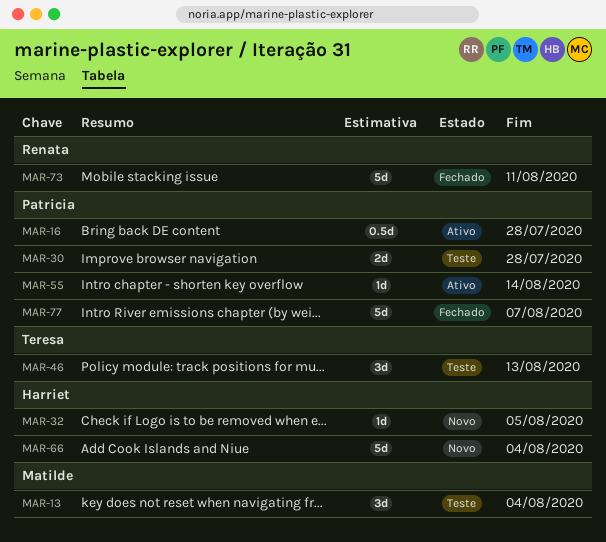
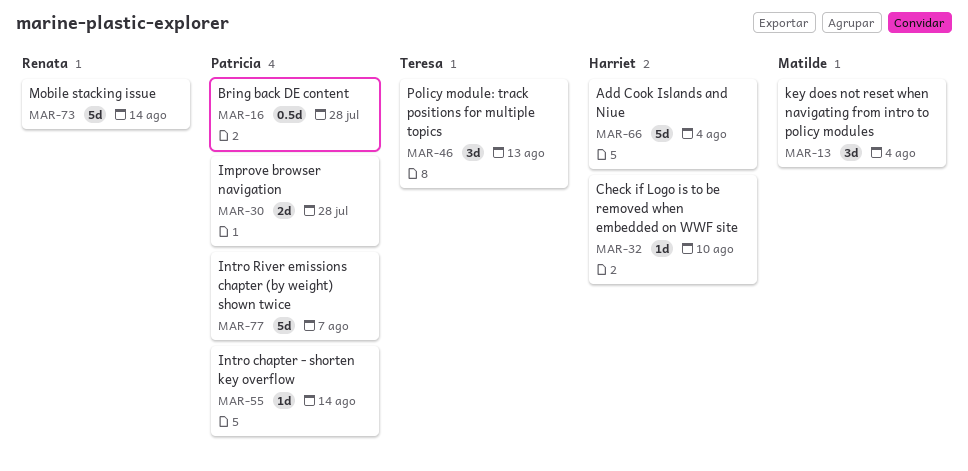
MAR-32, due: Aug 5 -> Aug 10
MAR-73, due: Aug 11 -> Aug 14

